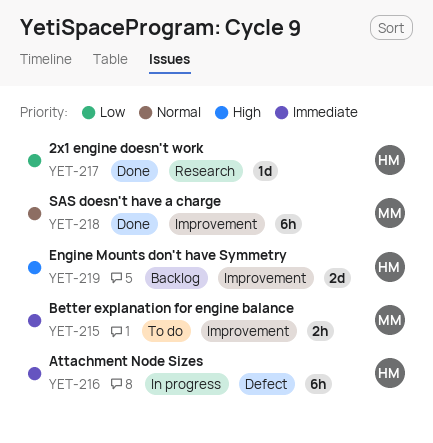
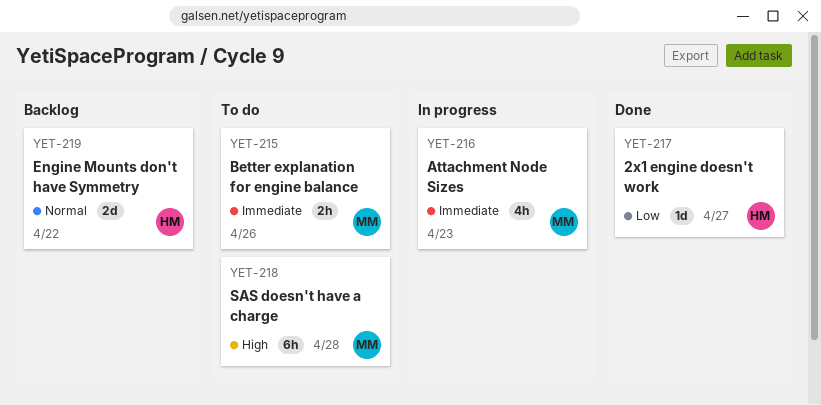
YET-216, owner: HM -> MM
YET-216, estimate: 6h -> 4h
YET-218, status: Done -> To do
YET-218, priority: Normal -> High
YET-219, priority: High -> Normal

